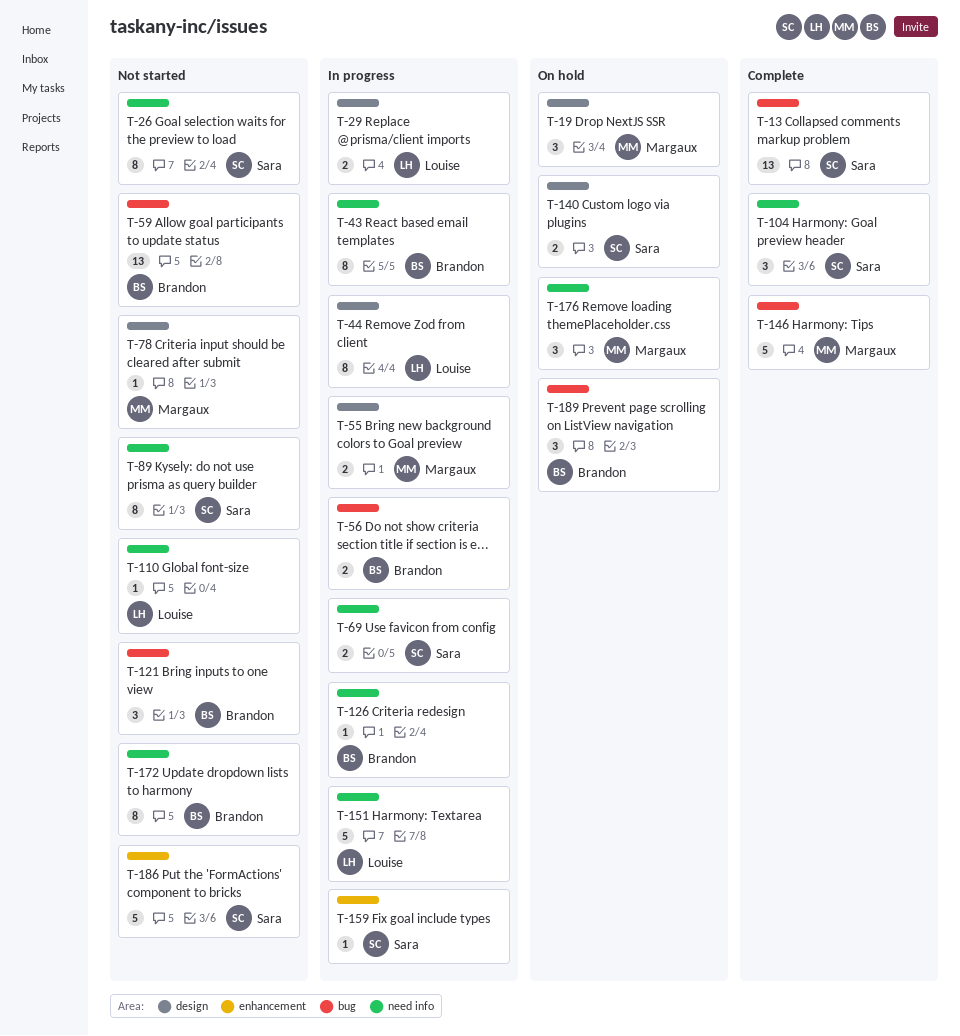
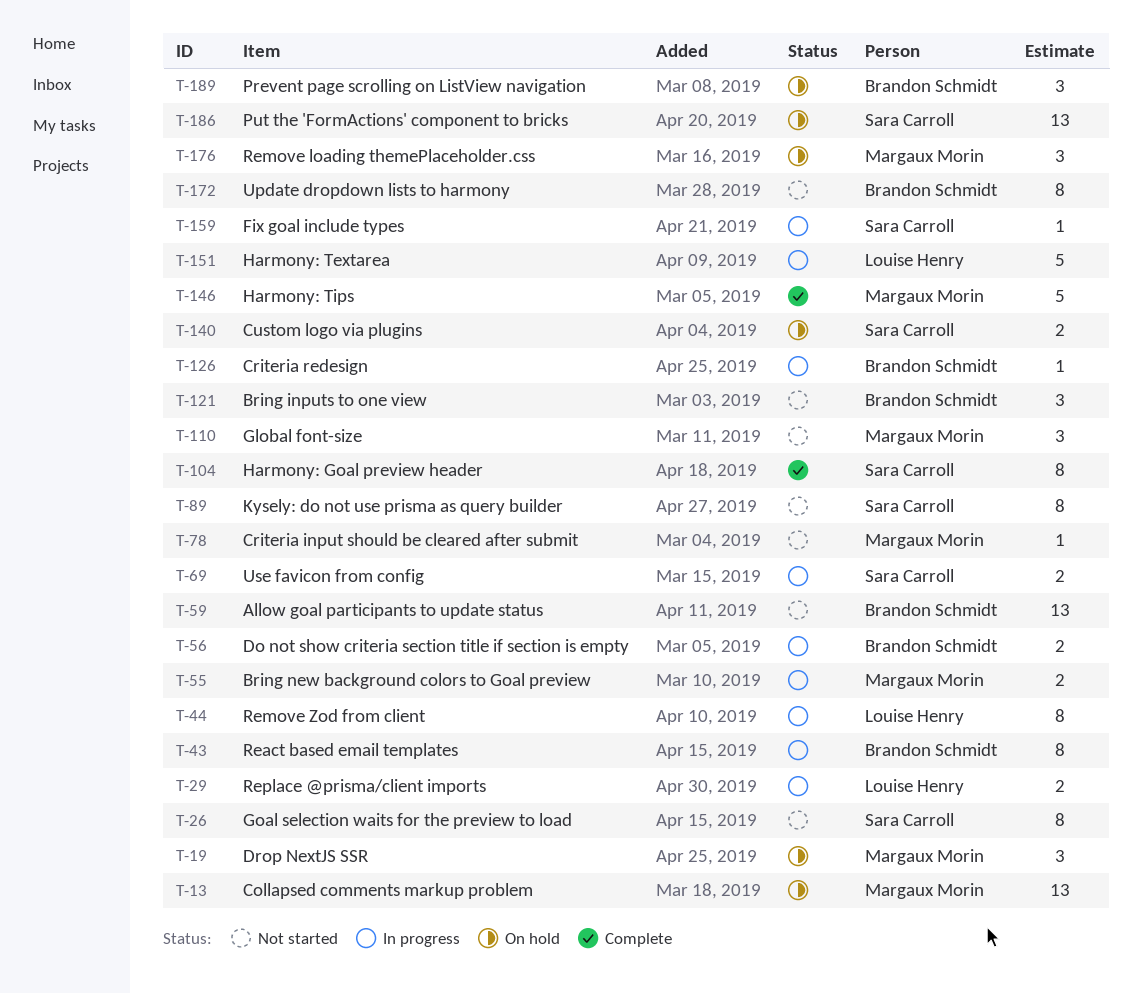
T-13, status: Complete -> On hold
T-13, owner: Sara Carroll -> Margaux Morin
T-104, estimate: 3 -> 8
T-110, owner: Louise Henry -> Margaux Morin
T-110, estimate: 1 -> 3
T-186, status: Not started -> On hold
T-186, estimate: 5 -> 13

